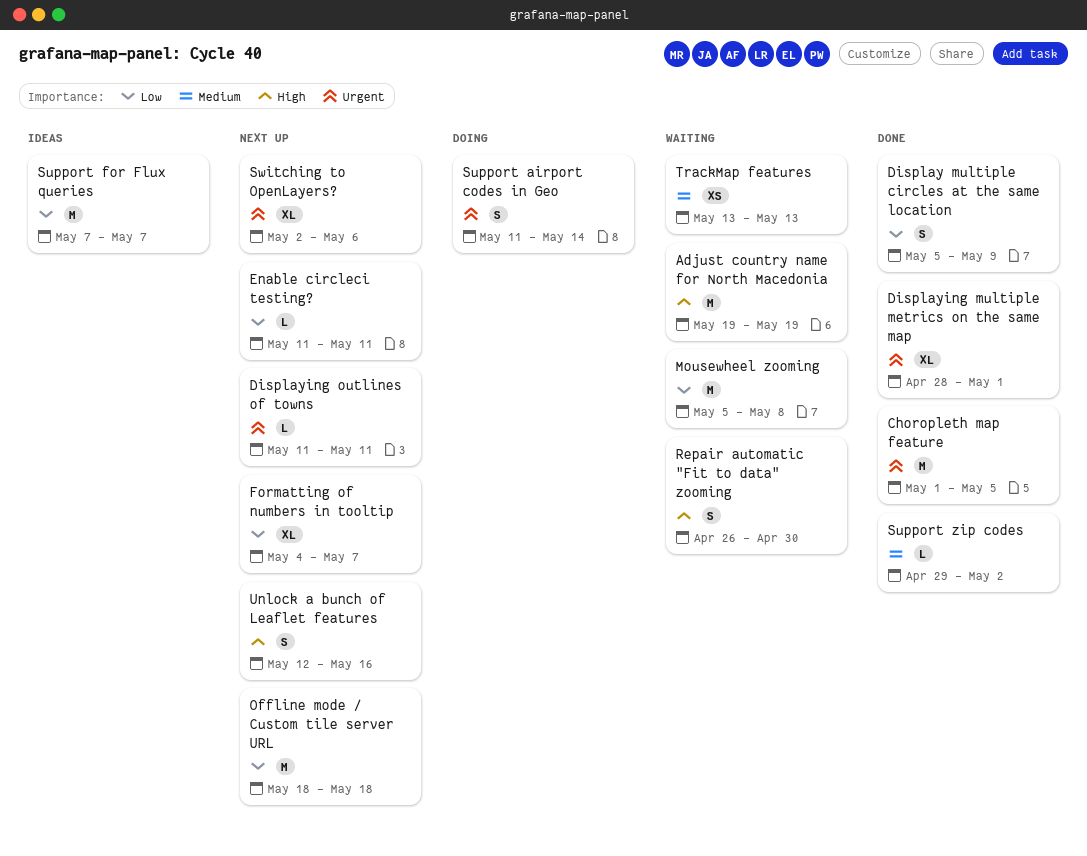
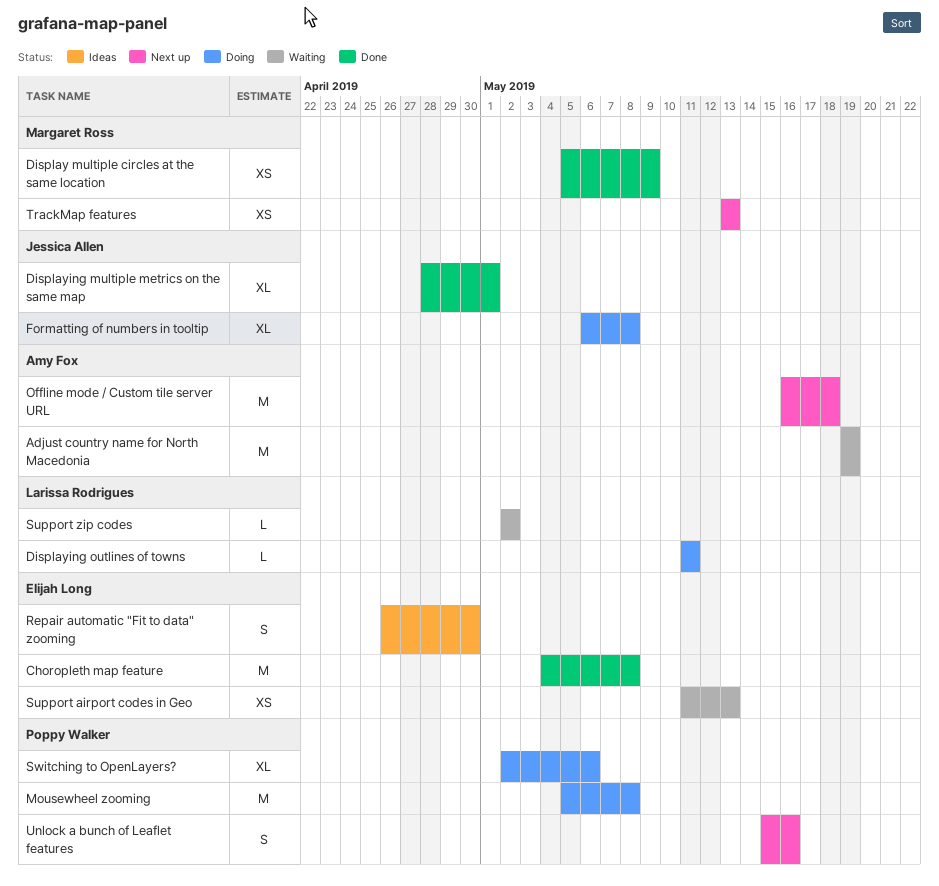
Choropleth map feature, start: May 1 -> May 4
Choropleth map feature, due: May 5 -> May 8
Display multiple circles at the same location, estimate: S -> XS
Displaying outlines of towns, status: Next up -> Doing
Enable circleci testing?: present -> none
Formatting of numbers in tooltip, status: Next up -> Doing
Formatting of numbers in tooltip, start: May 4 -> May 6
Formatting of numbers in tooltip, due: May 7 -> May 8
Mousewheel zooming, status: Waiting -> Doing
Offline mode / Custom tile server URL, start: May 18 -> May 16
Repair automatic "Fit to data" zooming, status: Waiting -> Ideas
Support airport codes in Geo, status: Doing -> Waiting
Support airport codes in Geo, estimate: S -> XS
Support airport codes in Geo, due: May 14 -> May 13
Support for Flux queries: present -> none
Support zip codes, status: Done -> Waiting
Support zip codes, start: Apr 29 -> May 2
Switching to OpenLayers?, status: Next up -> Doing
TrackMap features, status: Waiting -> Next up
Unlock a bunch of Leaflet features, start: May 12 -> May 15

